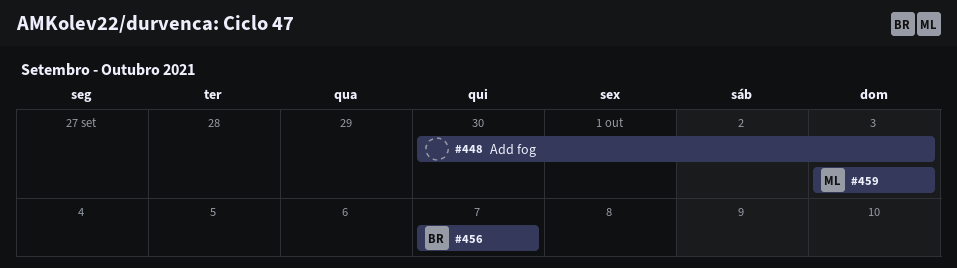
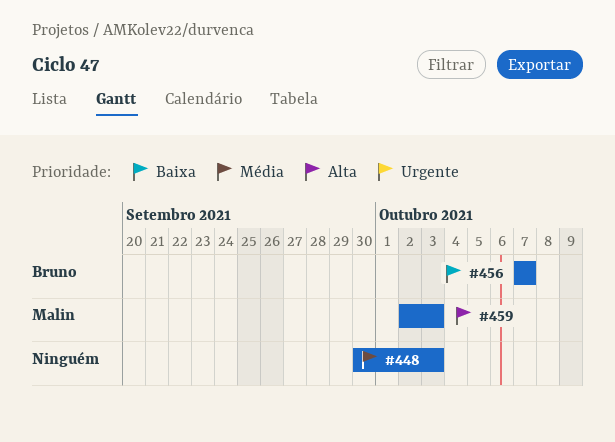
#459, start: Oct 3 -> Oct 2

